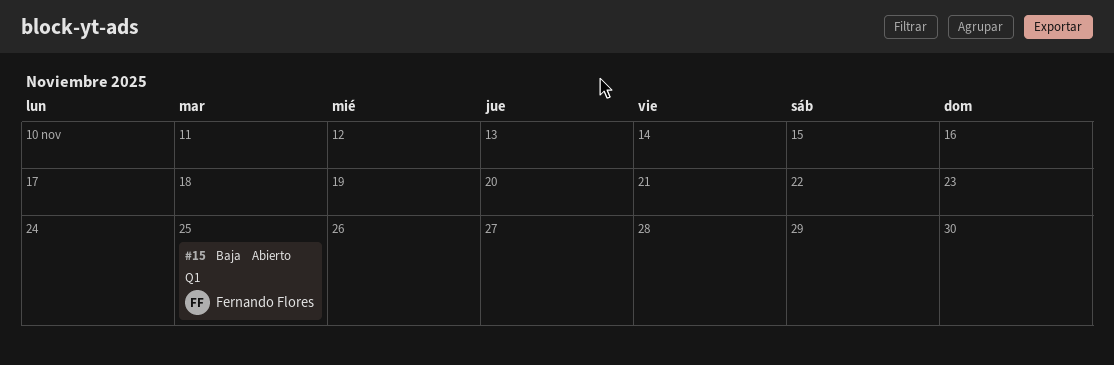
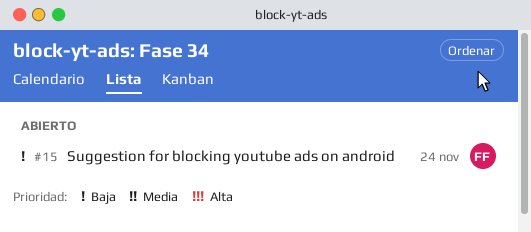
#15, due: Nov 25 -> Nov 24

